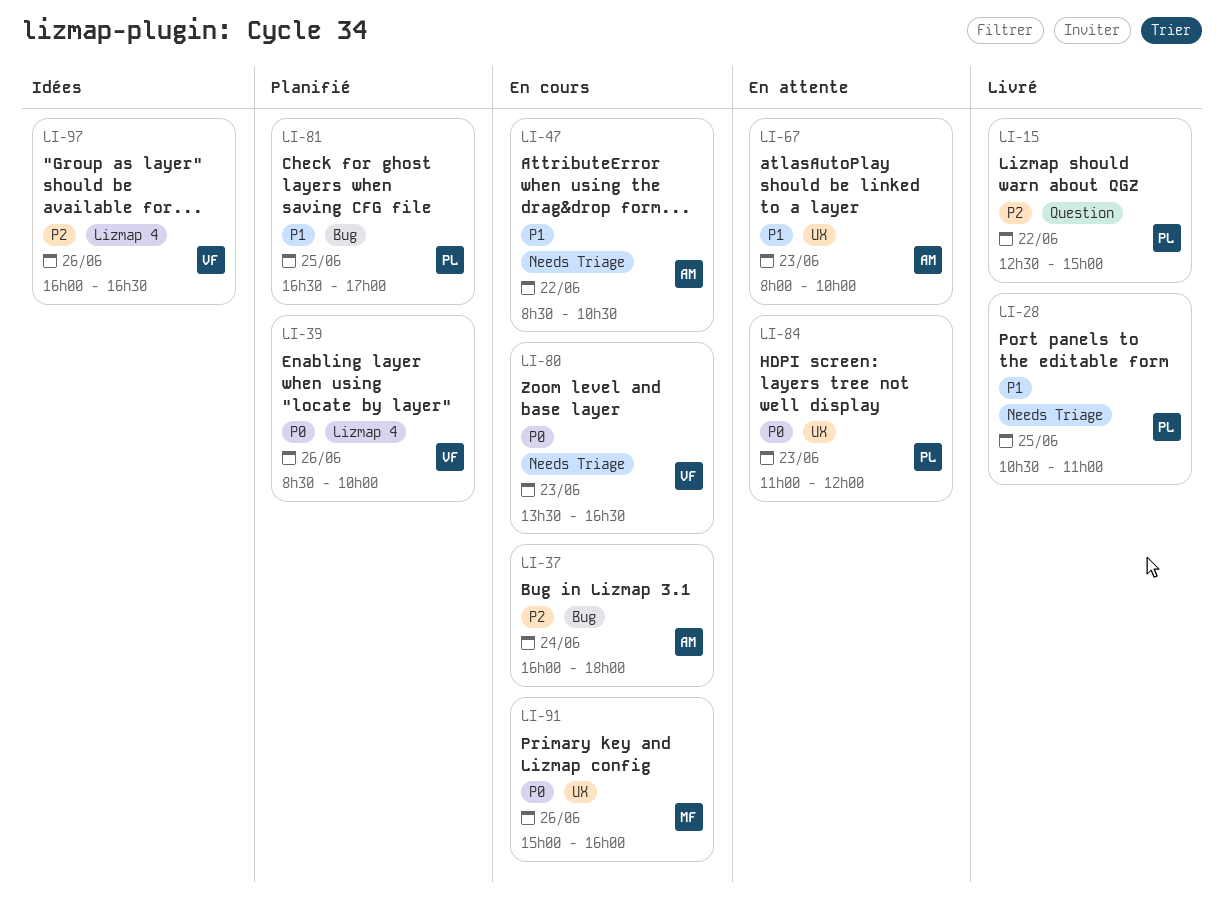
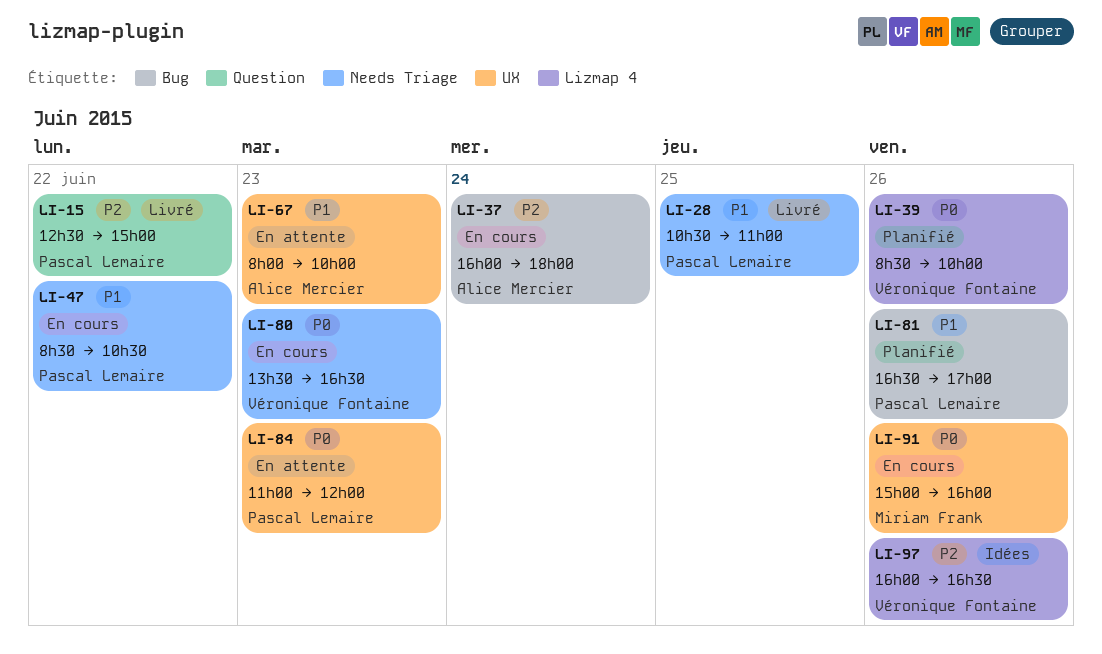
LI-47, owner: Alice Mercier -> Pascal Lemaire
LI-81, day: Jun 25 -> Jun 26

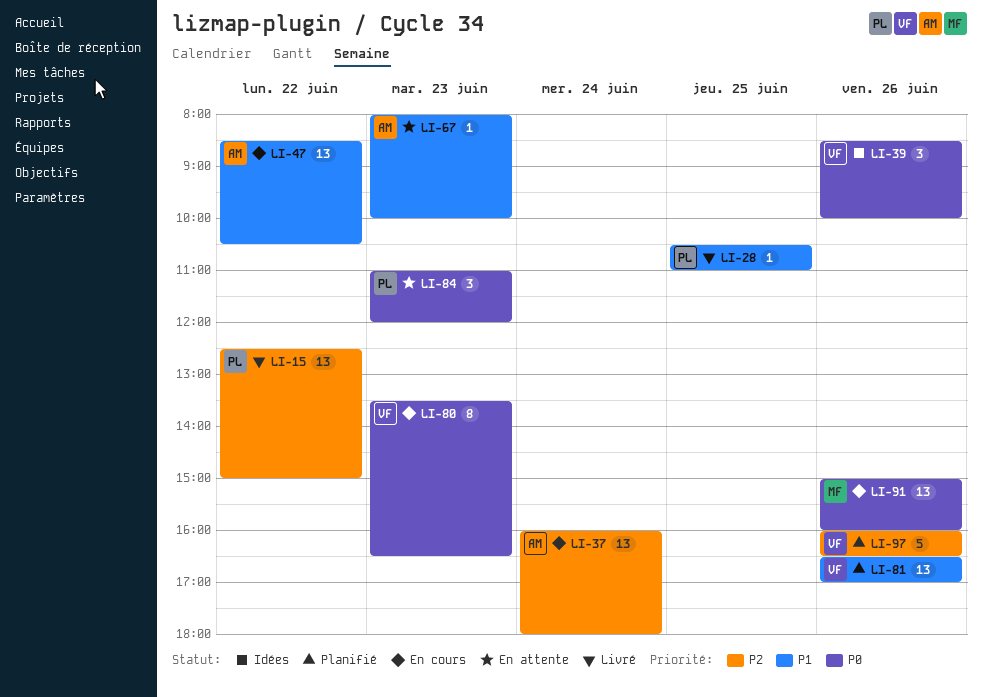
LI-39, status: Planifié -> Idées
LI-47, owner: Pascal Lemaire -> Alice Mercier
LI-81, owner: Pascal Lemaire -> Véronique Fontaine
LI-97, status: Idées -> Planifié

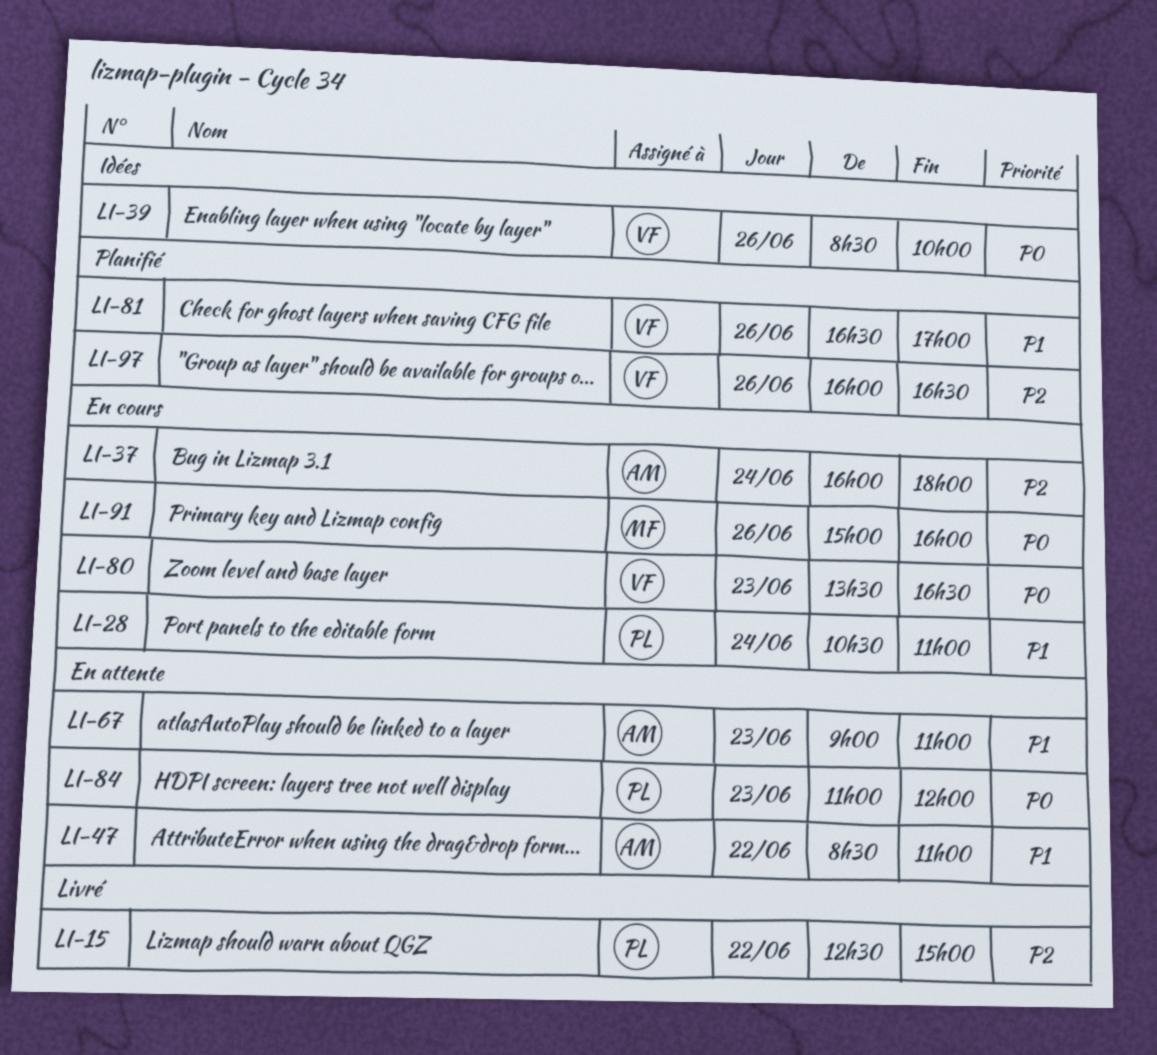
LI-28, status: Livré -> En cours
LI-28, day: Jun 25 -> Jun 24
LI-47, status: En cours -> En attente
LI-47, ends: 10:30 -> 11:00
LI-67, begins: 08:00 -> 09:00
LI-67, ends: 10:00 -> 11:00

